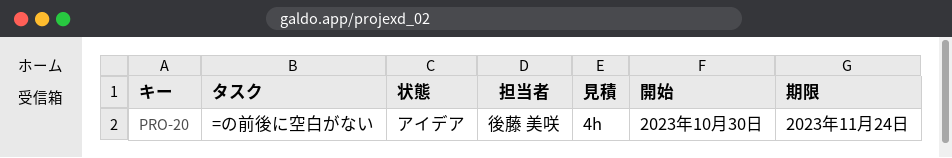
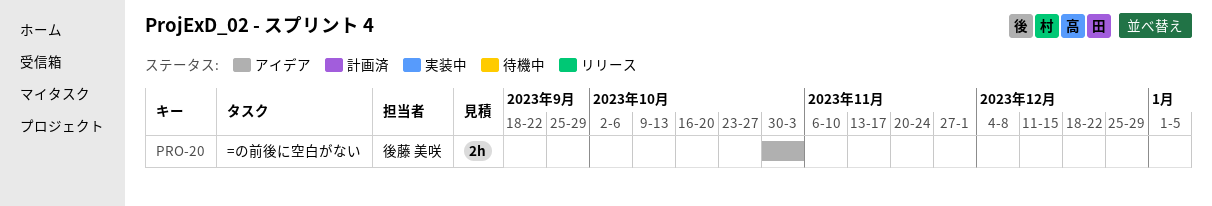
PRO-20, estimate: 4h -> 2h
PRO-20, due: Nov 24 -> Nov 3

